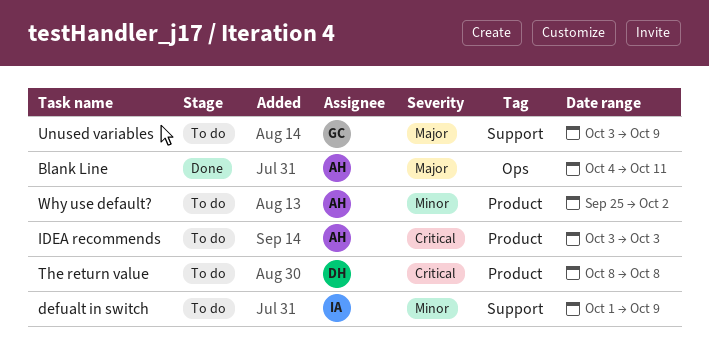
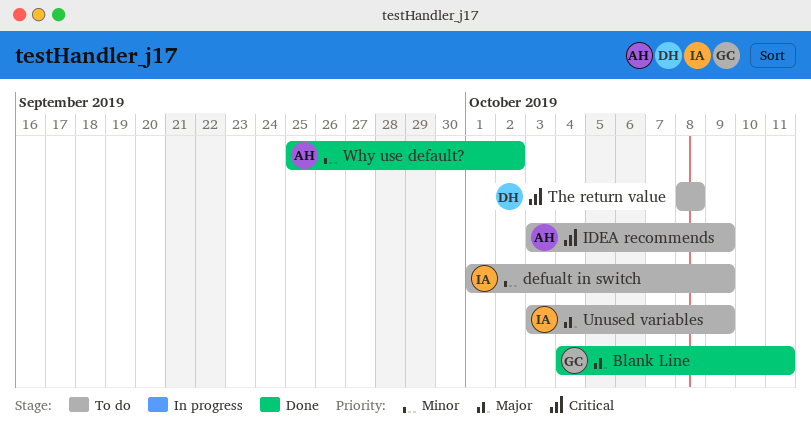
Blank Line, owner: AH -> GC
IDEA recommends, due: Oct 3 -> Oct 9
Unused variables, owner: GC -> IA
Why use default?, status: To do -> Done

